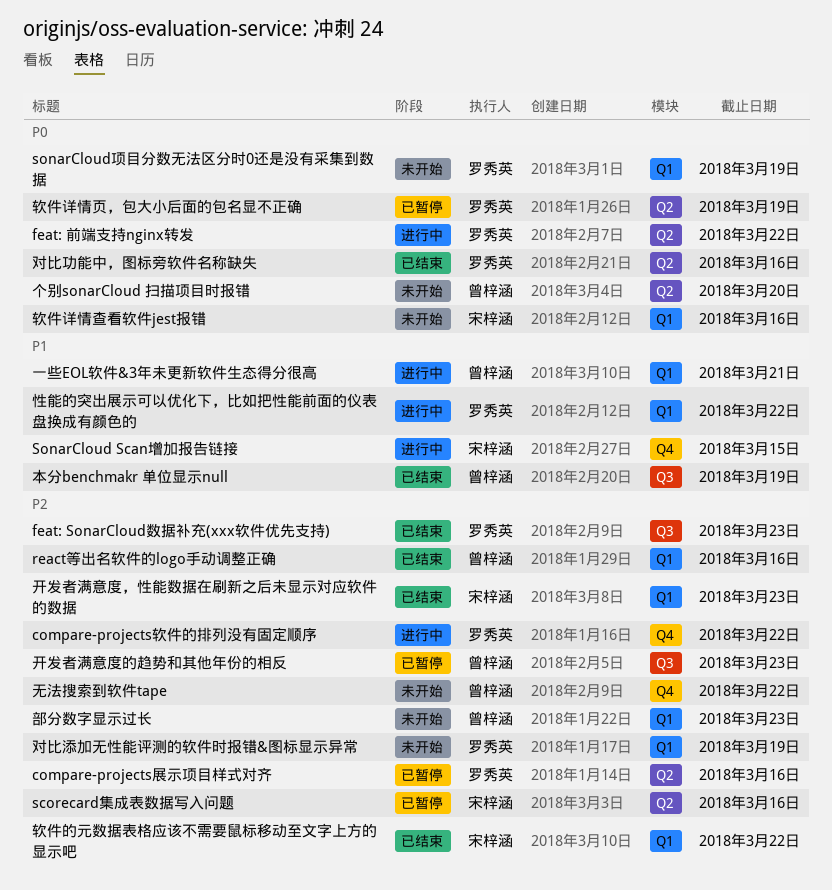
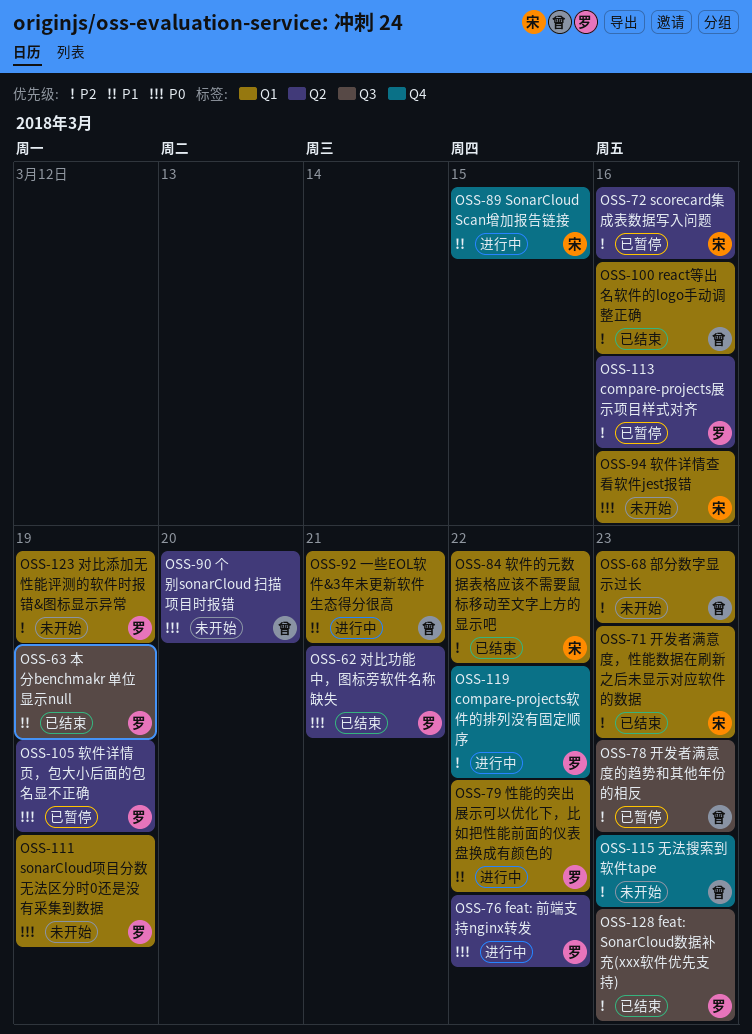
对比功能中，图标旁软件名称缺失, due: Mar 16 -> Mar 21
无法搜索到软件tape, due: Mar 22 -> Mar 23
本分benchmakr 单位显示null, owner: 曾梓涵 -> 罗秀英

